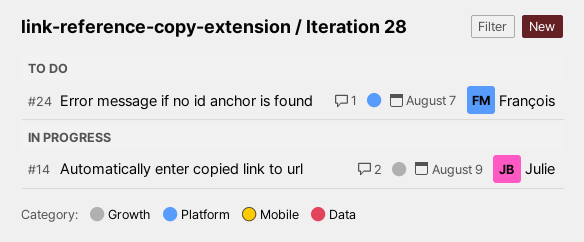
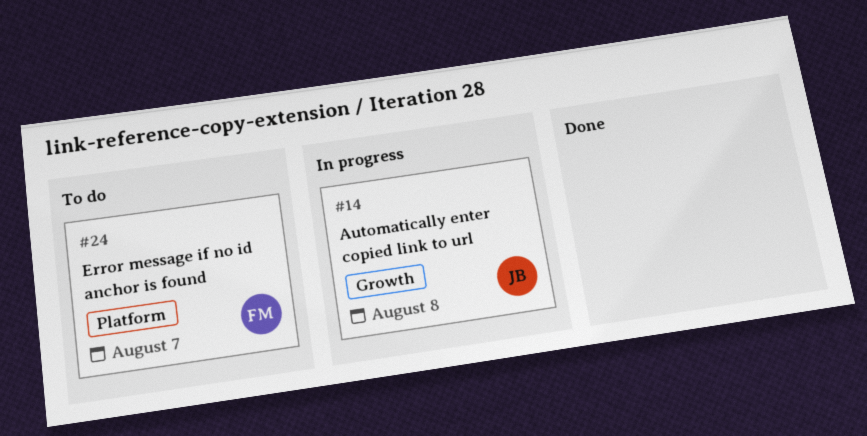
#14, due: Aug 9 -> Aug 8

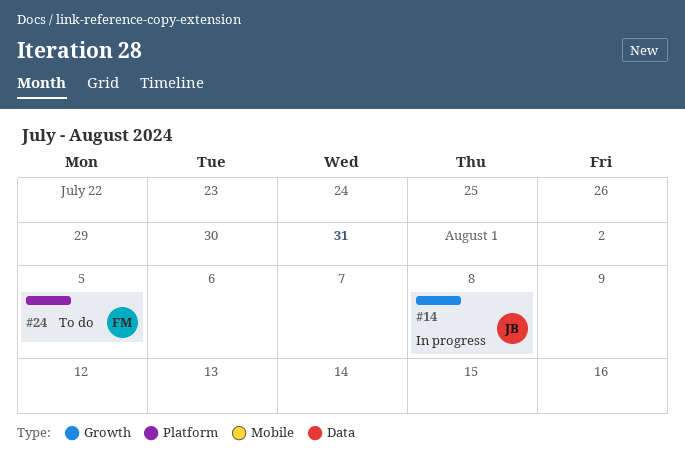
#24, due: Aug 7 -> Aug 5

